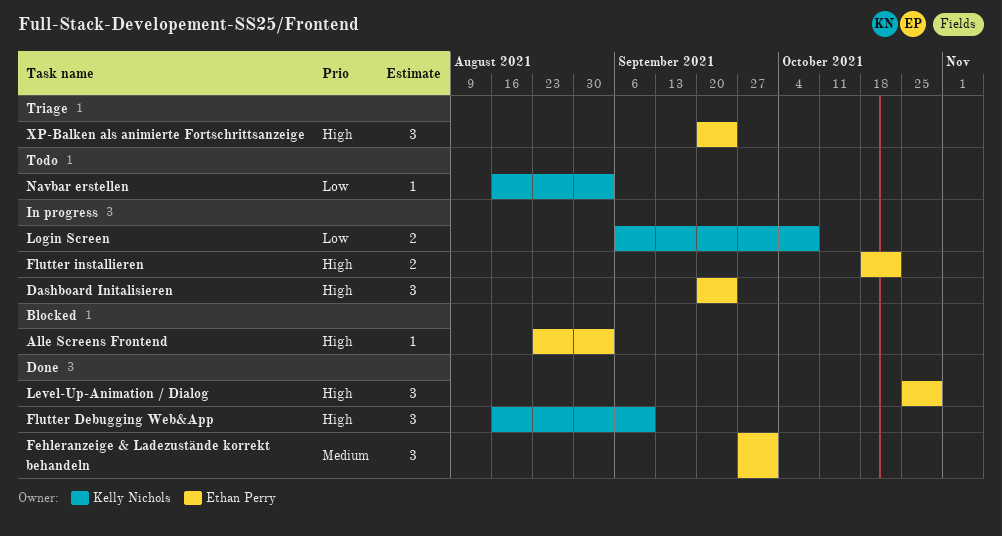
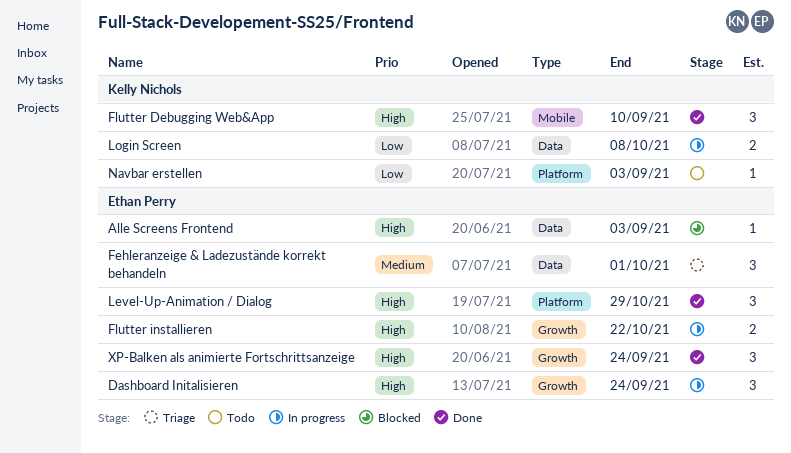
Fehleranzeige & Ladezustände korrekt behandeln, status: Done -> Triage
XP-Balken als animierte Fortschrittsanzeige, status: Triage -> Done

